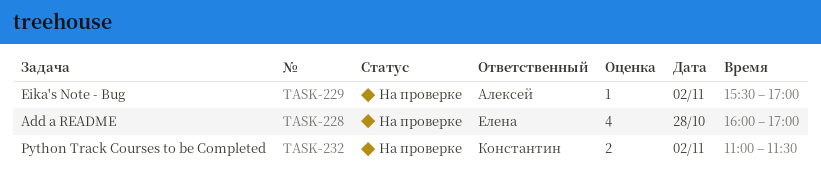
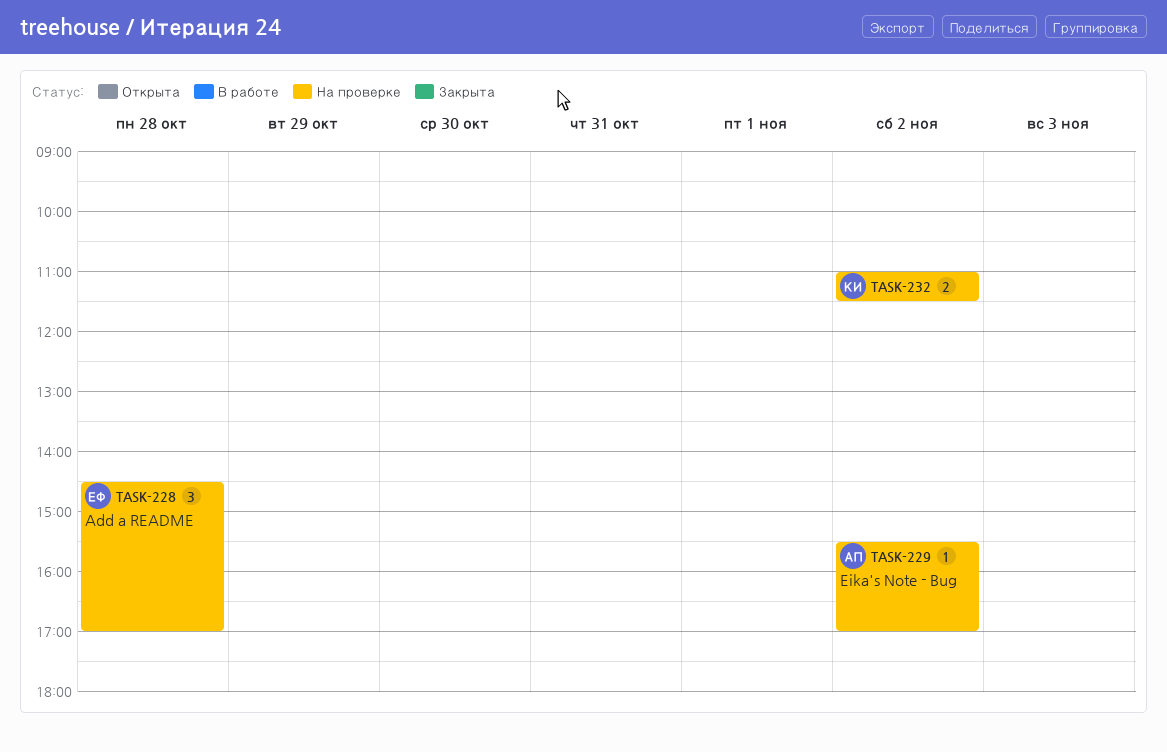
TASK-228, estimate: 4 -> 3
TASK-228, begins: 16:00 -> 14:30

